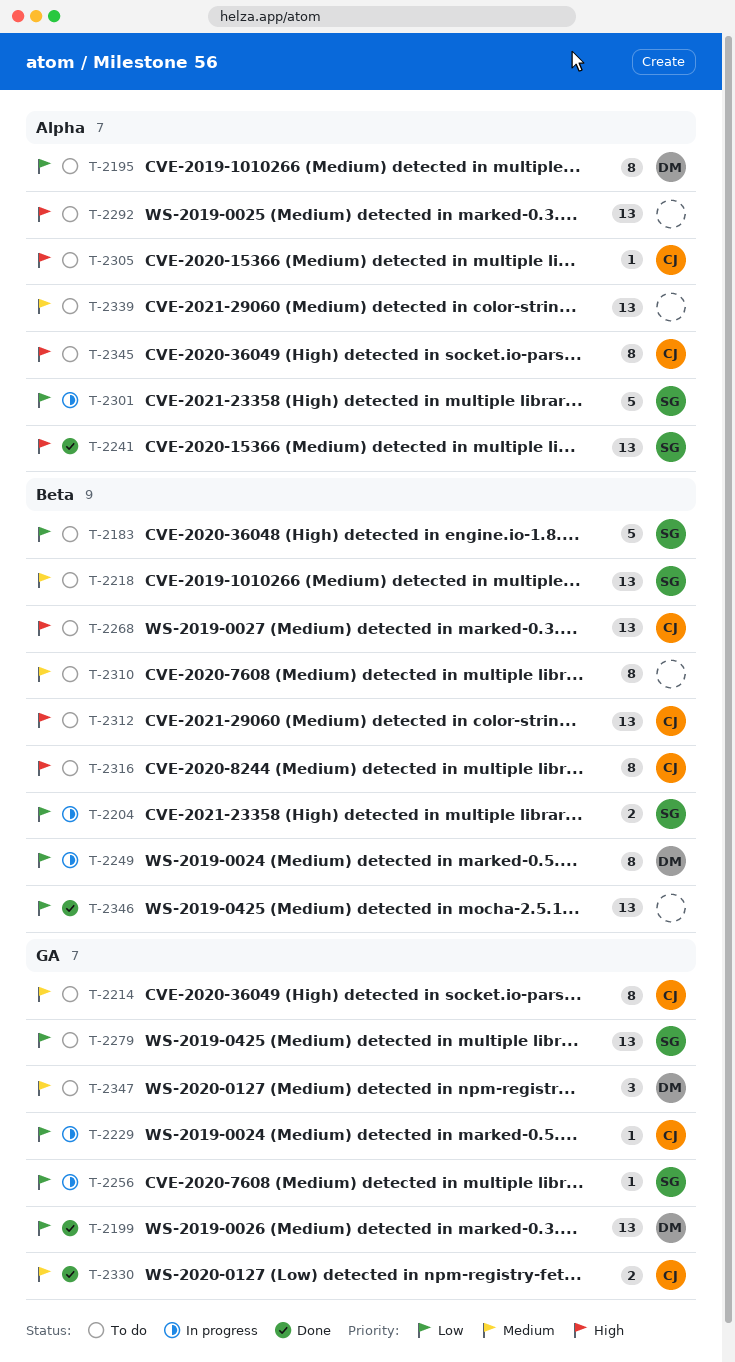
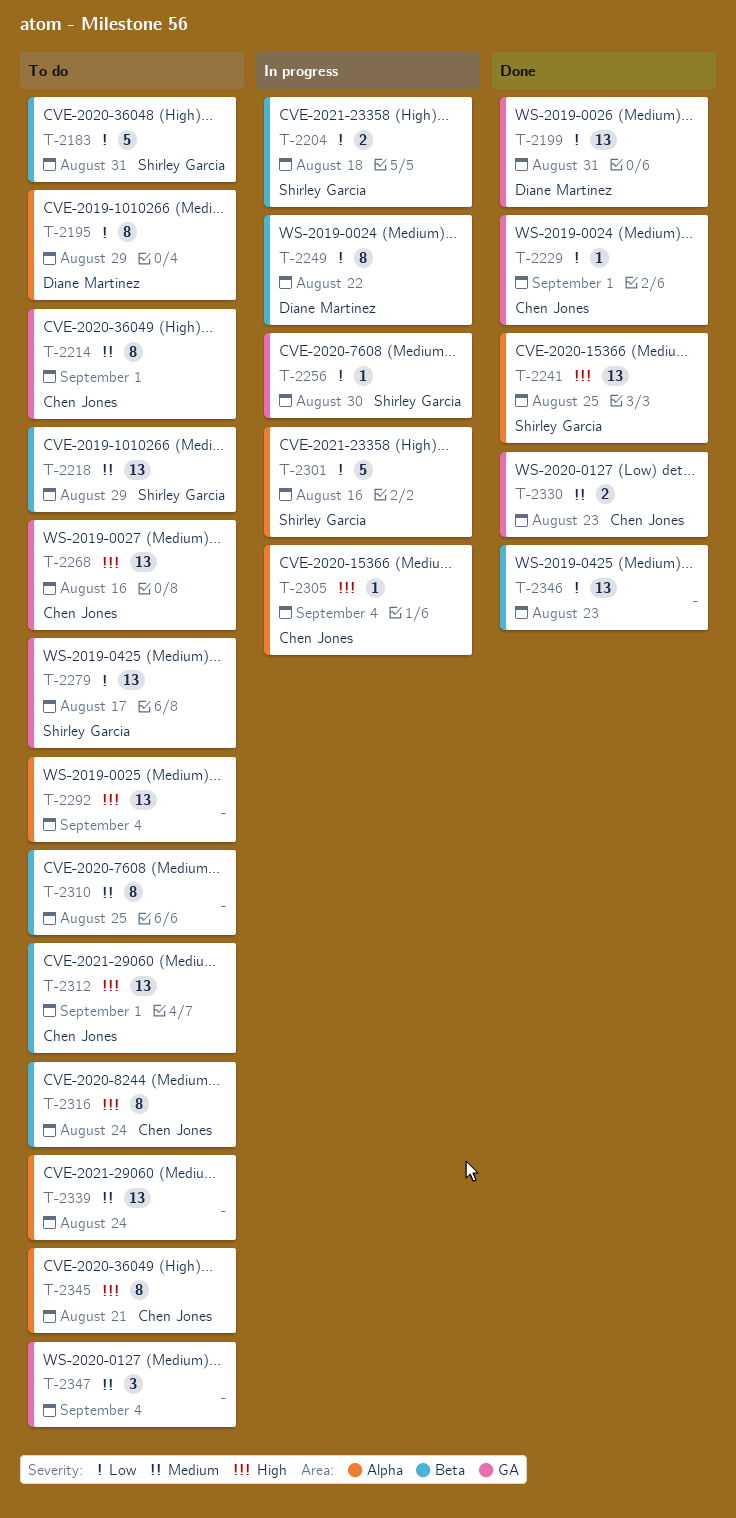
T-2229, status: In progress -> Done
T-2268, label: Beta -> GA
T-2305, status: To do -> In progress
T-2347, owner: Diane Martinez -> none

